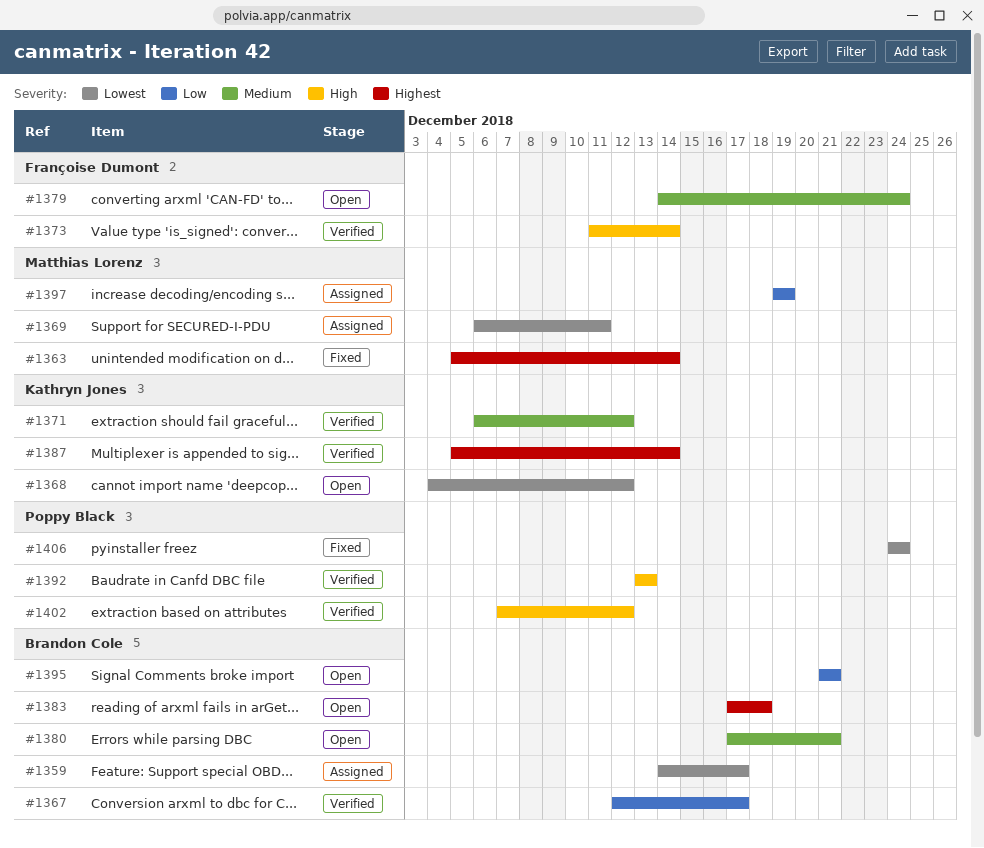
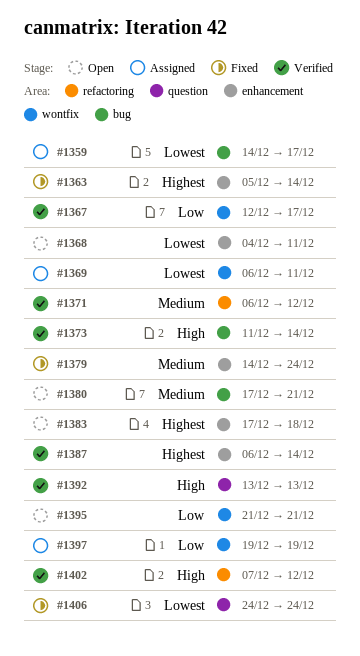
#1368, due: Dec 12 -> Dec 11
#1379, status: Open -> Fixed
#1387, start: Dec 5 -> Dec 6

